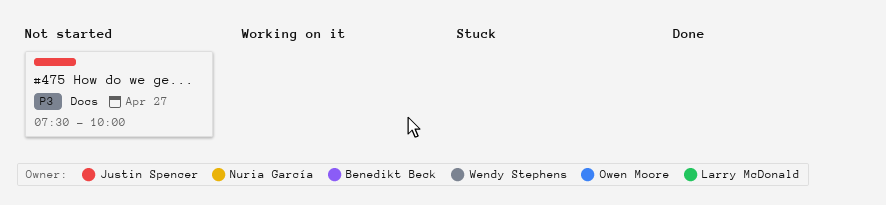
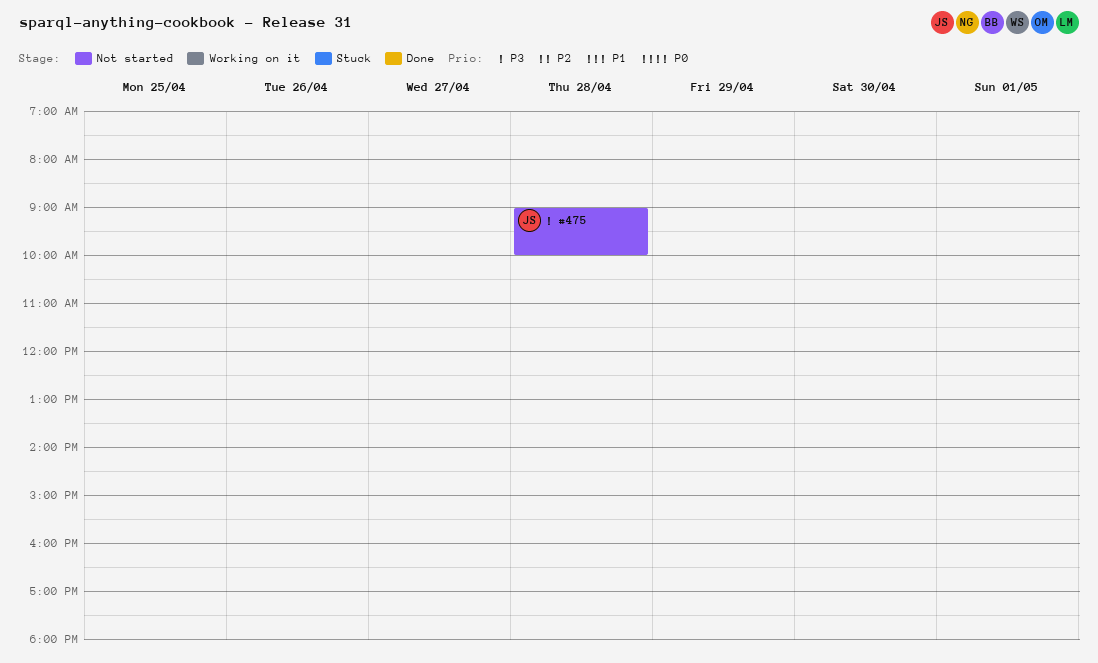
#475, day: Apr 27 -> Apr 28
#475, begins: 07:30 -> 09:00

